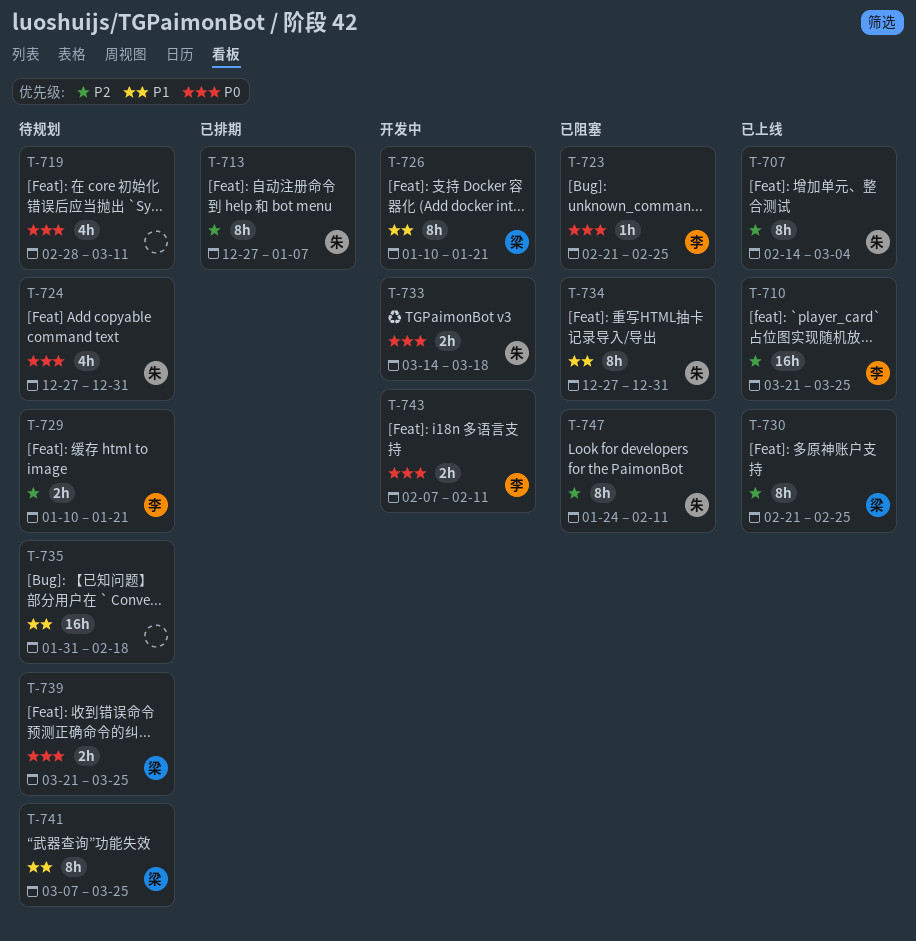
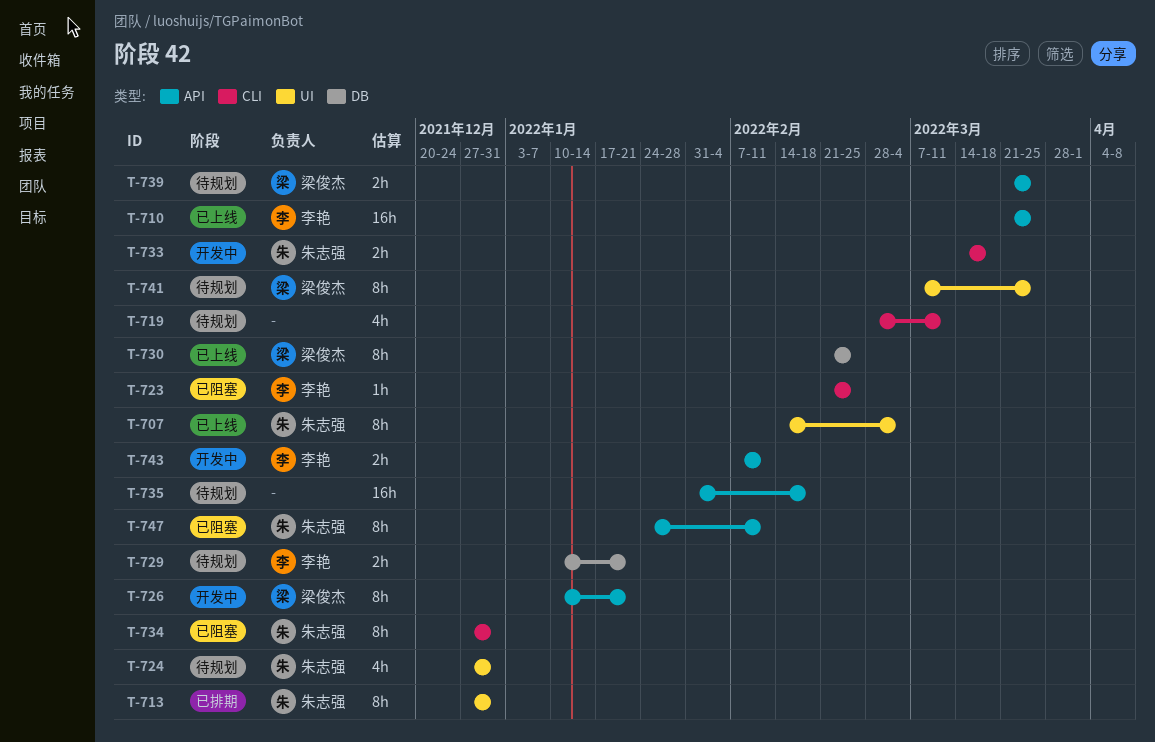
T-713, due: Jan 7 -> Dec 31

